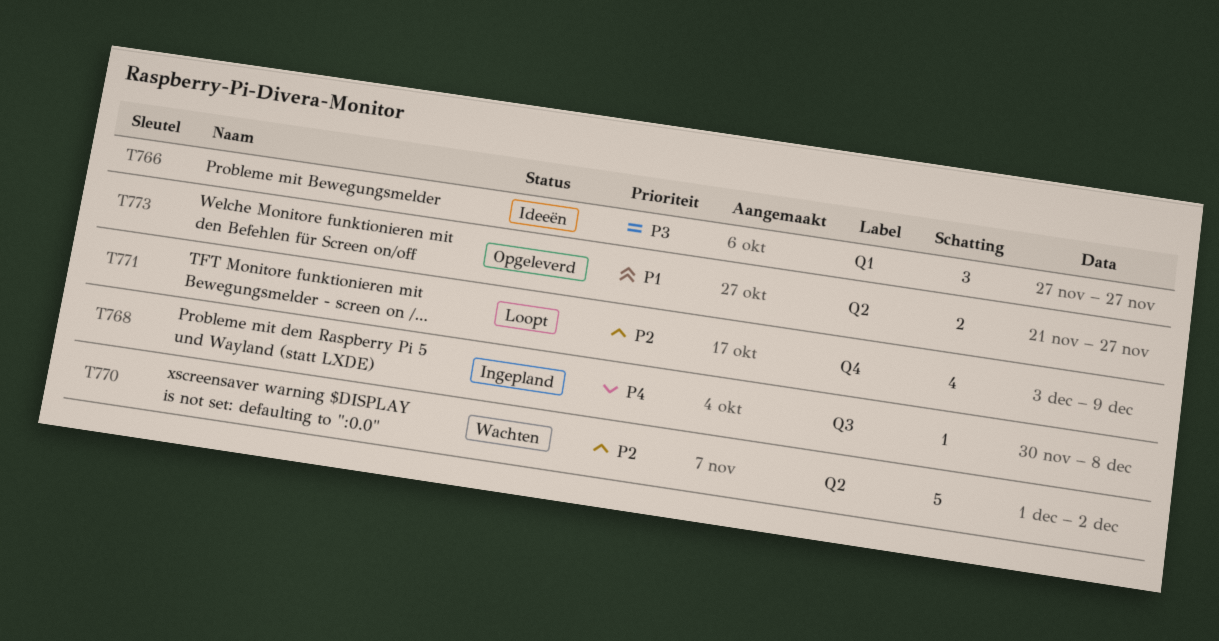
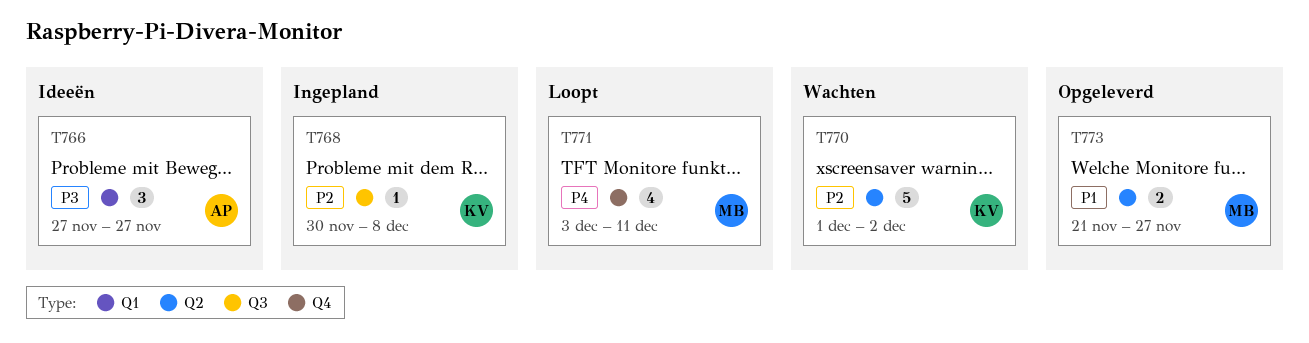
T768, priority: P4 -> P2
T771, priority: P2 -> P4
T771, due: Dec 9 -> Dec 11

